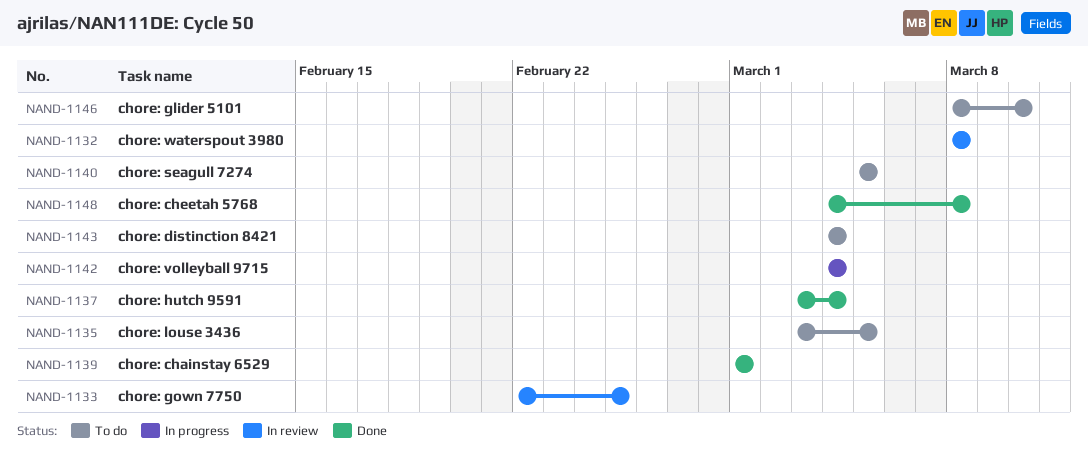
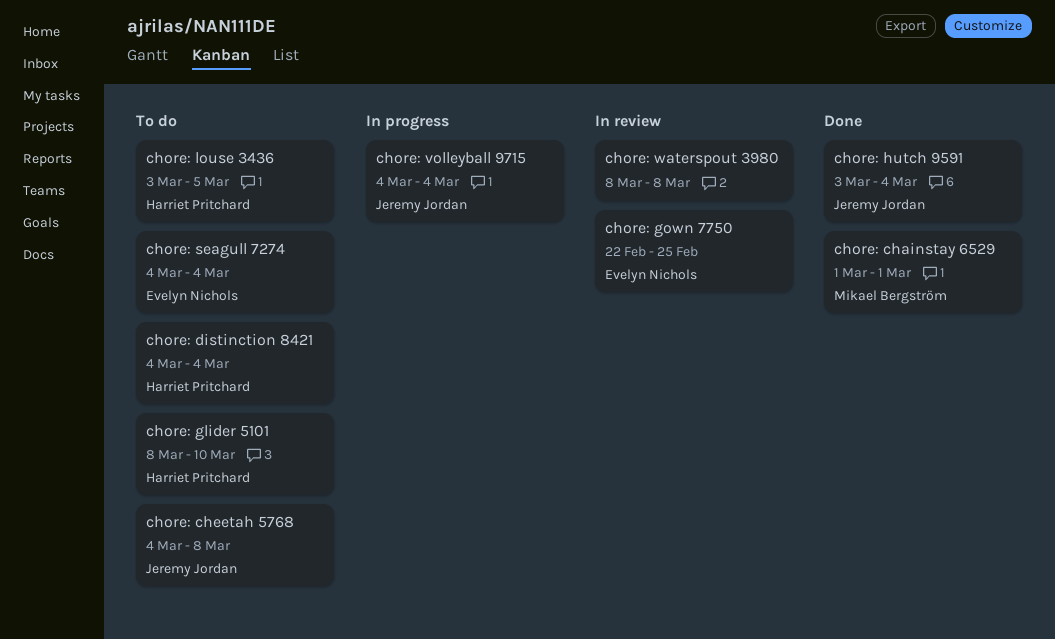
chore: cheetah 5768, status: Done -> To do
chore: seagull 7274, start: Mar 5 -> Mar 4
chore: seagull 7274, due: Mar 5 -> Mar 4

